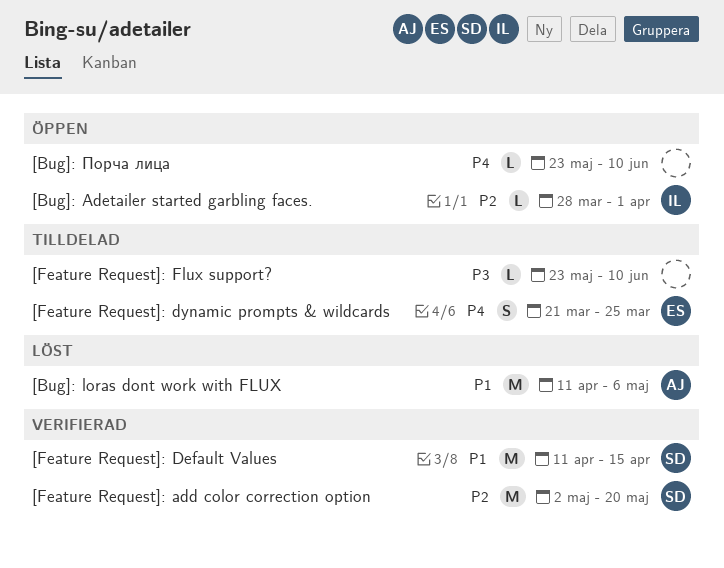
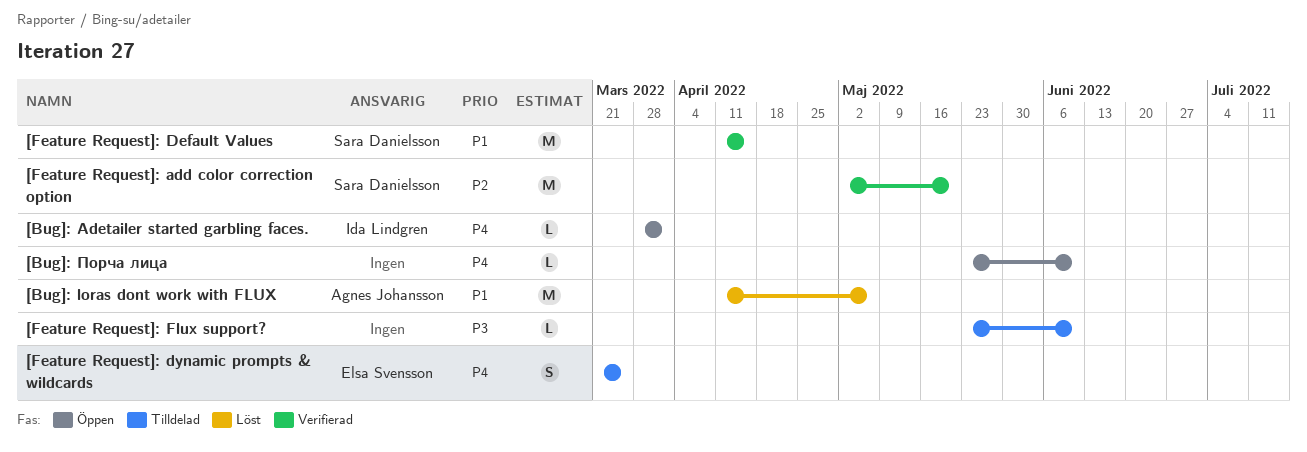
[Bug]: Adetailer started garbling faces., priority: P2 -> P4

